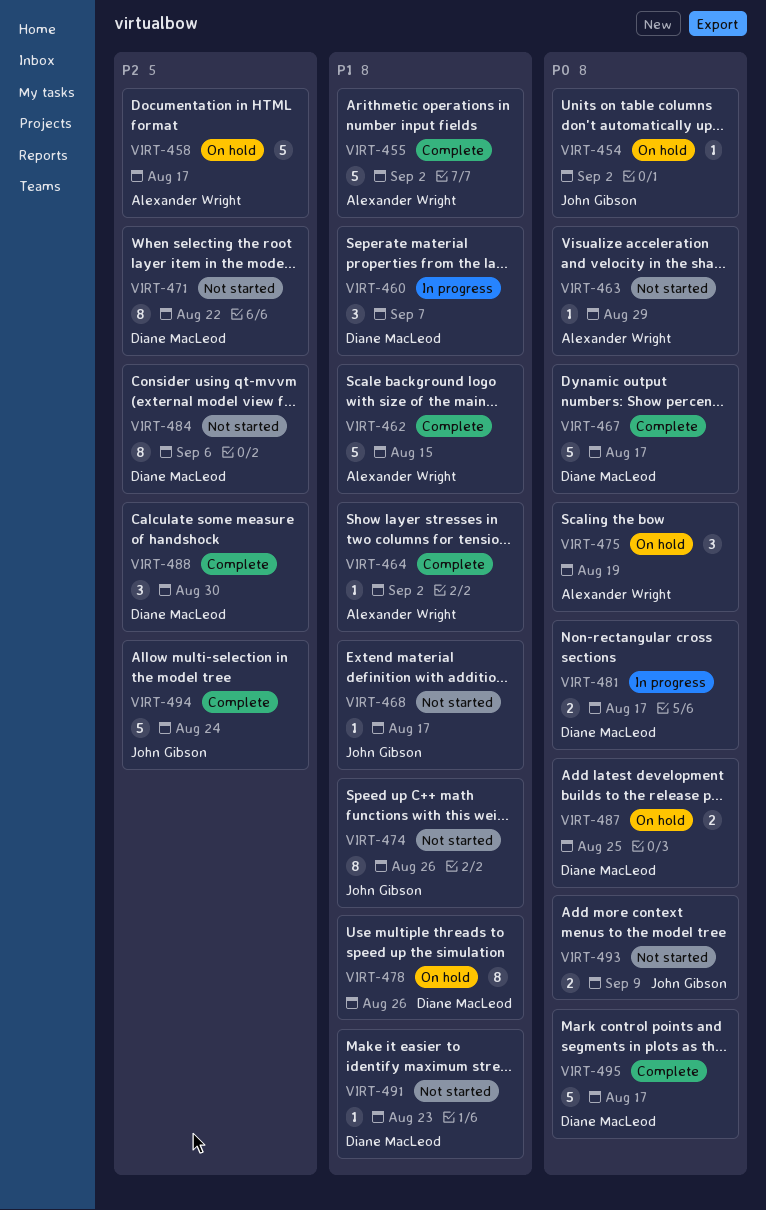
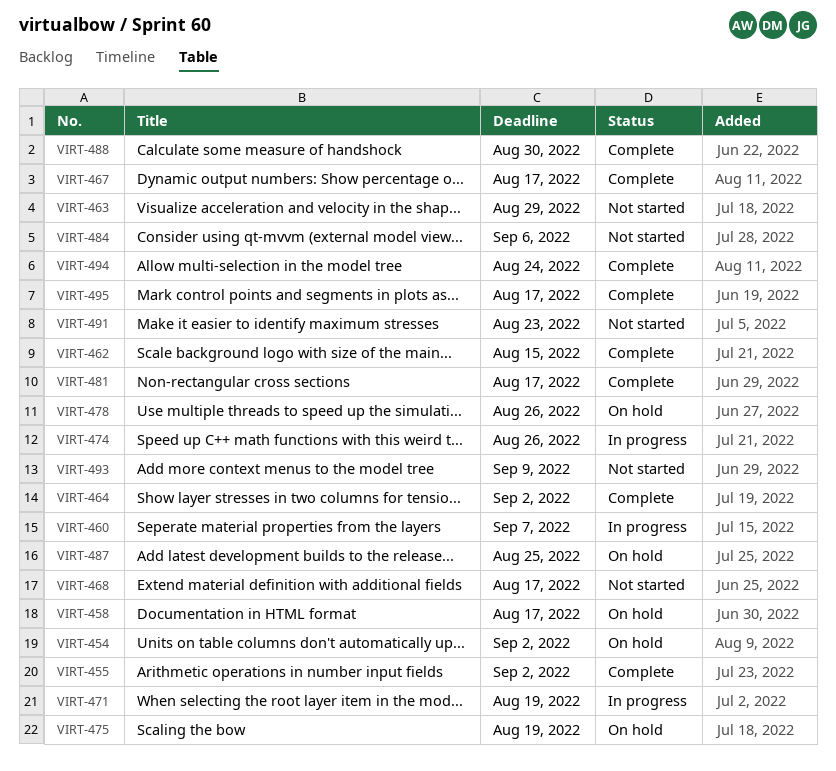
VIRT-471, status: Not started -> In progress
VIRT-471, due: Aug 22 -> Aug 19
VIRT-474, status: Not started -> In progress
VIRT-481, status: In progress -> Complete

